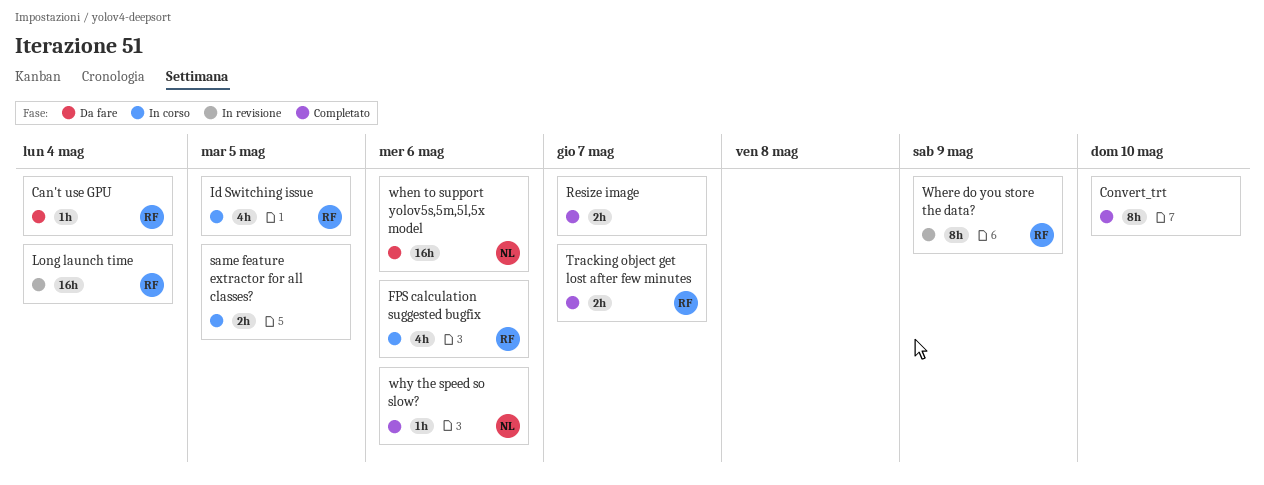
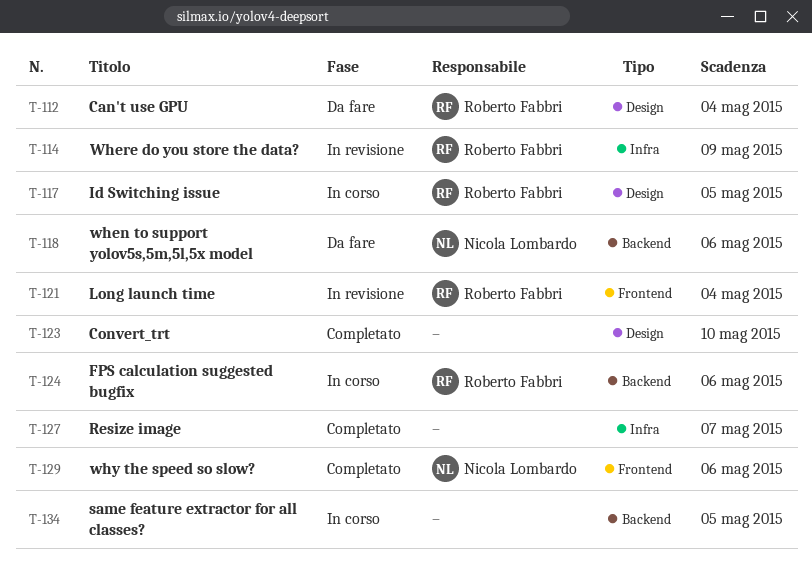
Tracking object get lost after few minutes: present -> none

